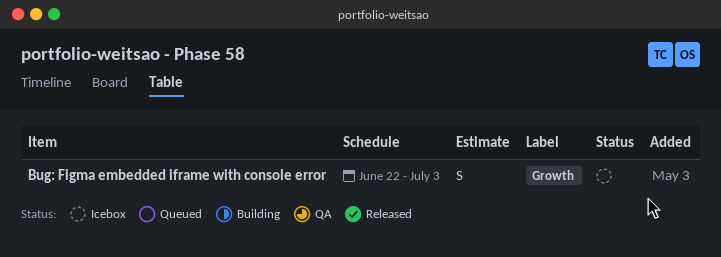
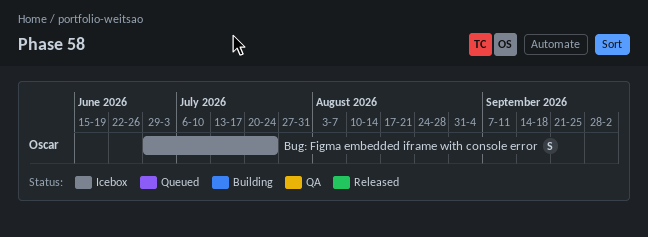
Bug: Figma embedded iframe with console error, start: Jun 22 -> Jun 29
Bug: Figma embedded iframe with console error, due: Jul 3 -> Jul 24

